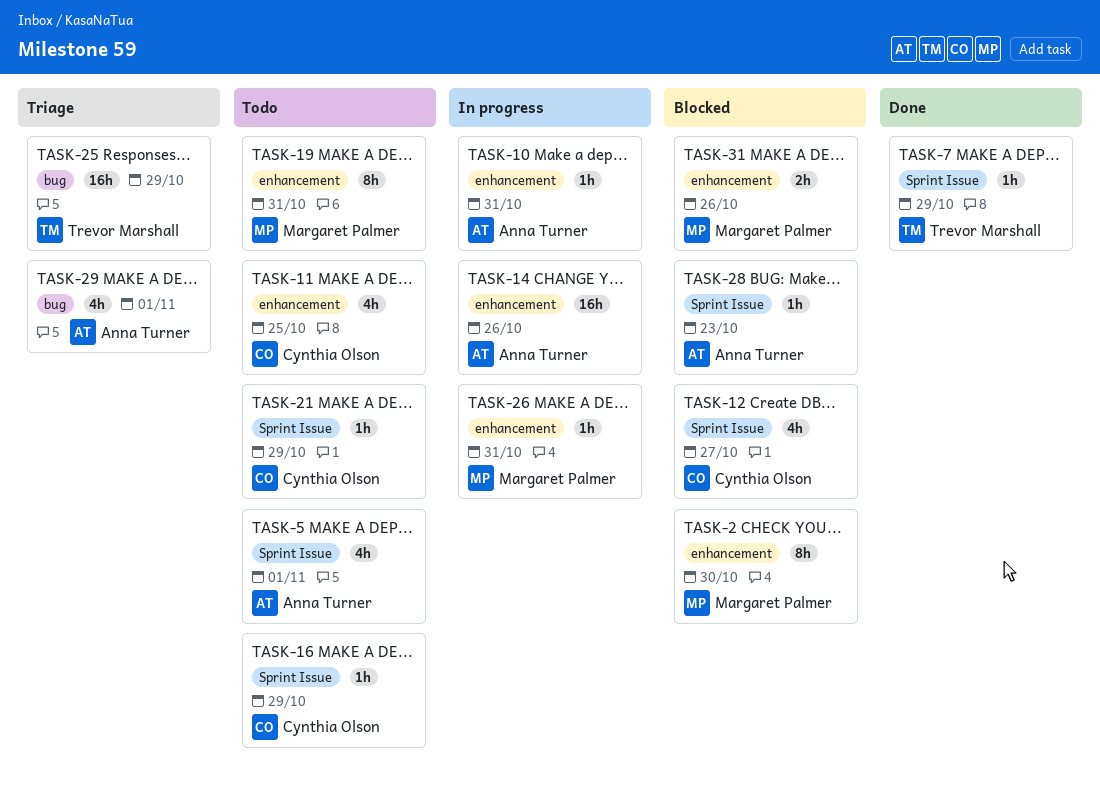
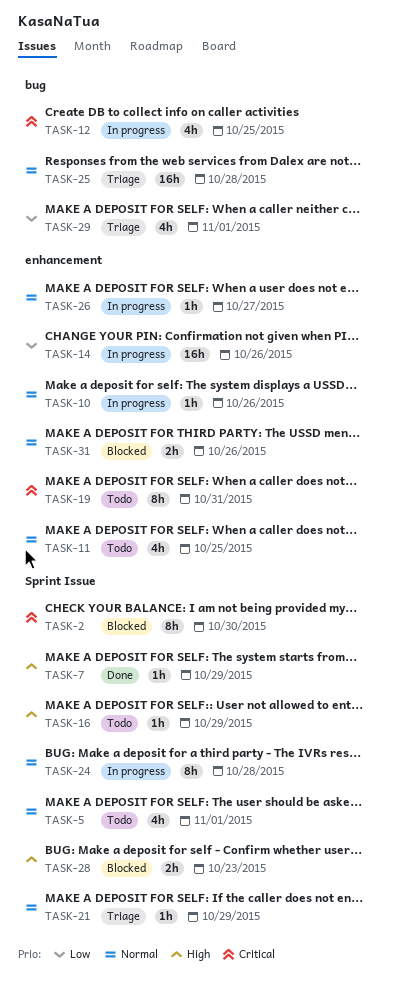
TASK-2, label: enhancement -> Sprint Issue
TASK-10, due: Oct 31 -> Oct 26
TASK-12, status: Blocked -> In progress
TASK-12, label: Sprint Issue -> bug
TASK-12, due: Oct 27 -> Oct 25
TASK-21, status: Todo -> Triage
TASK-24: none -> present
TASK-25, due: Oct 29 -> Oct 28
TASK-26, due: Oct 31 -> Oct 27
TASK-28, estimate: 1h -> 2h

